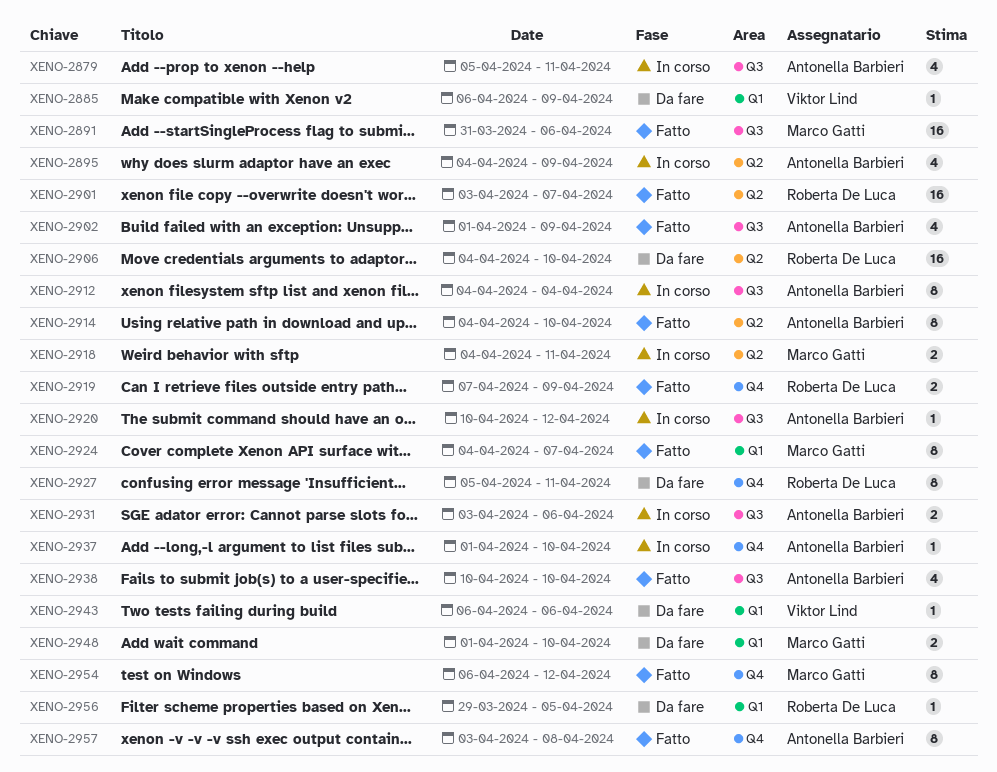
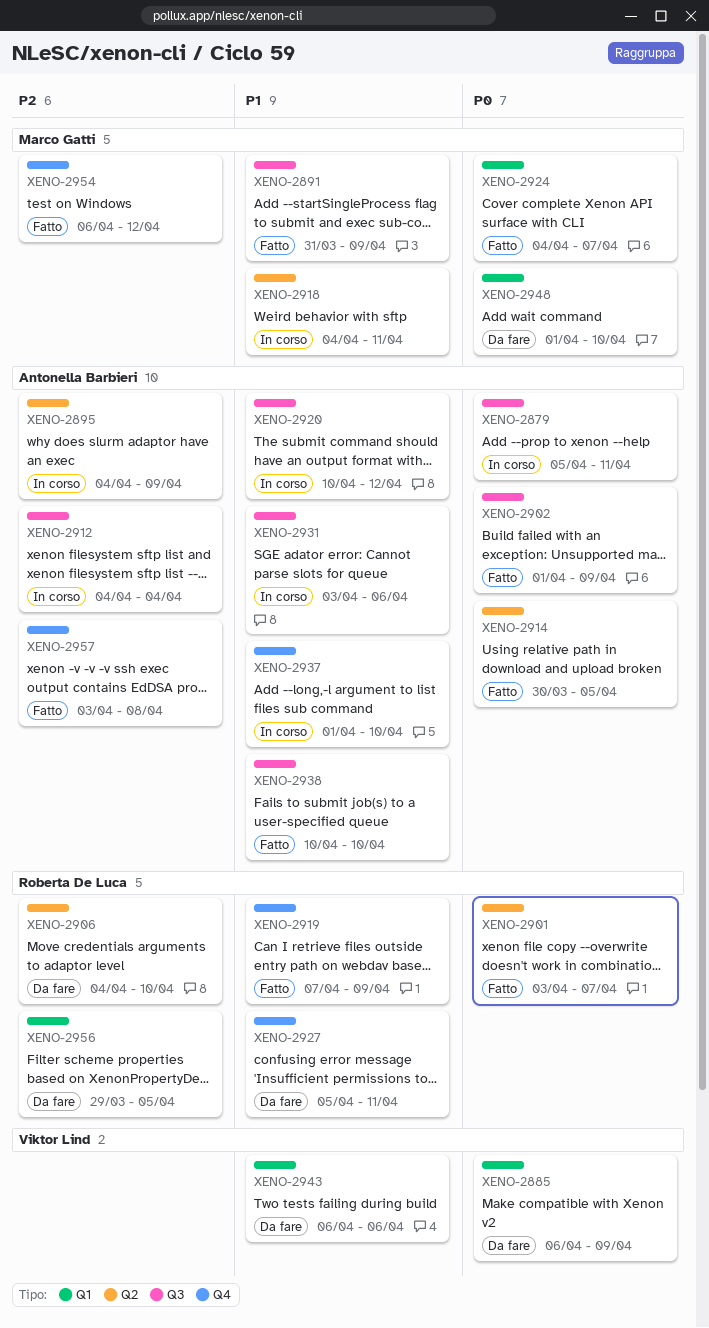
XENO-2891, due: Apr 6 -> Apr 9
XENO-2914, start: Apr 4 -> Mar 30
XENO-2914, due: Apr 10 -> Apr 5

